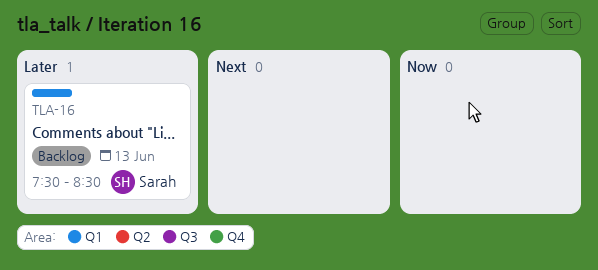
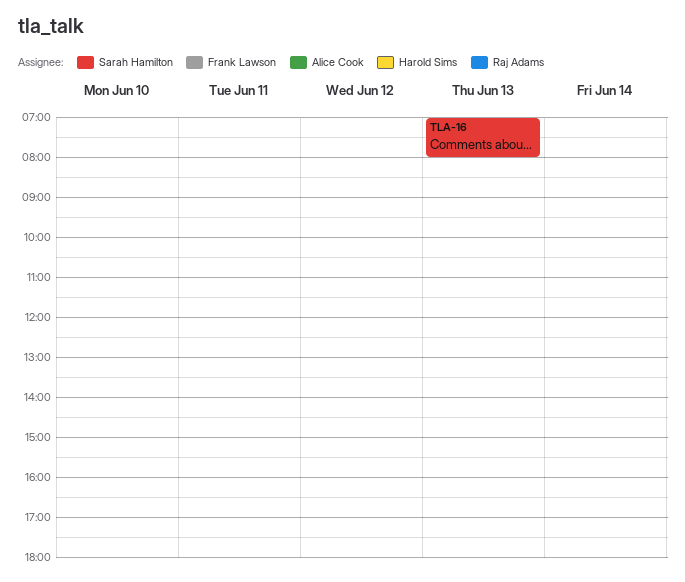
TLA-16, begins: 07:30 -> 07:00
TLA-16, ends: 08:30 -> 08:00

